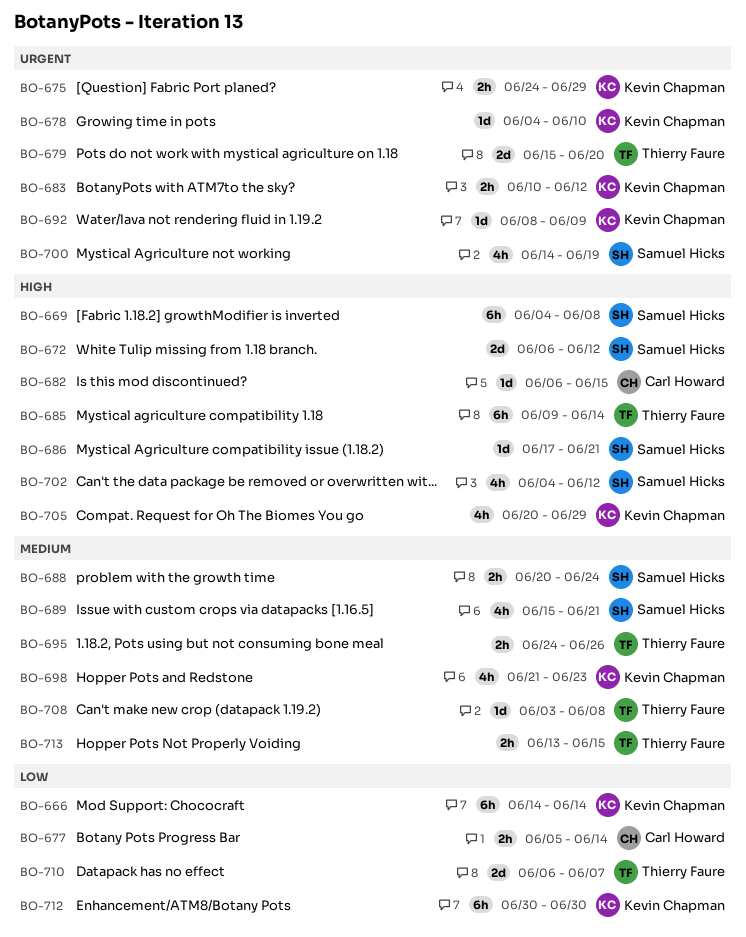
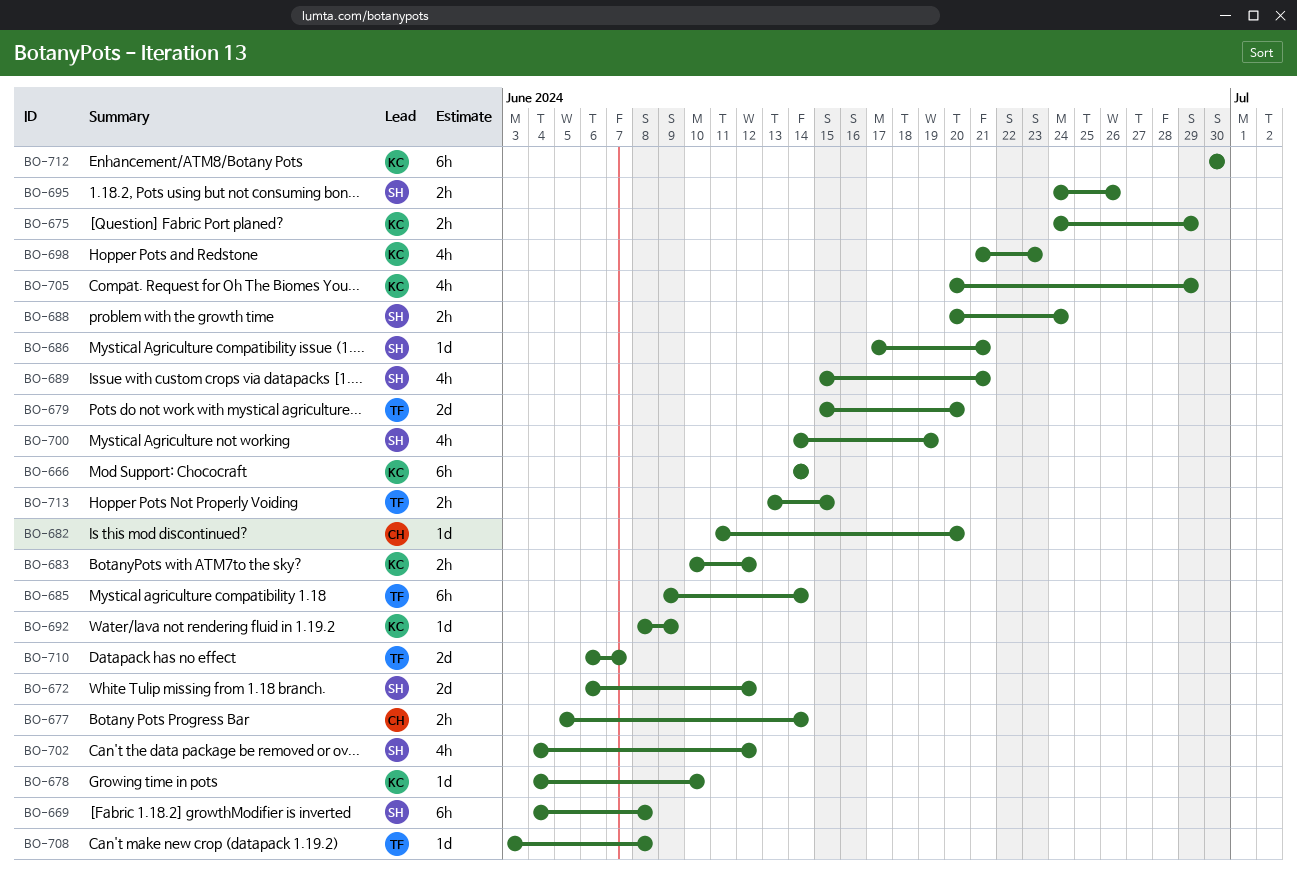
BO-682, start: Jun 6 -> Jun 11
BO-682, due: Jun 15 -> Jun 20
BO-695, owner: Thierry Faure -> Samuel Hicks

